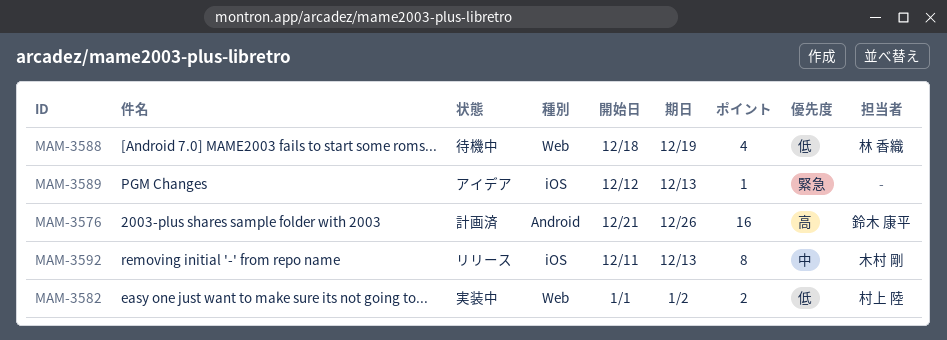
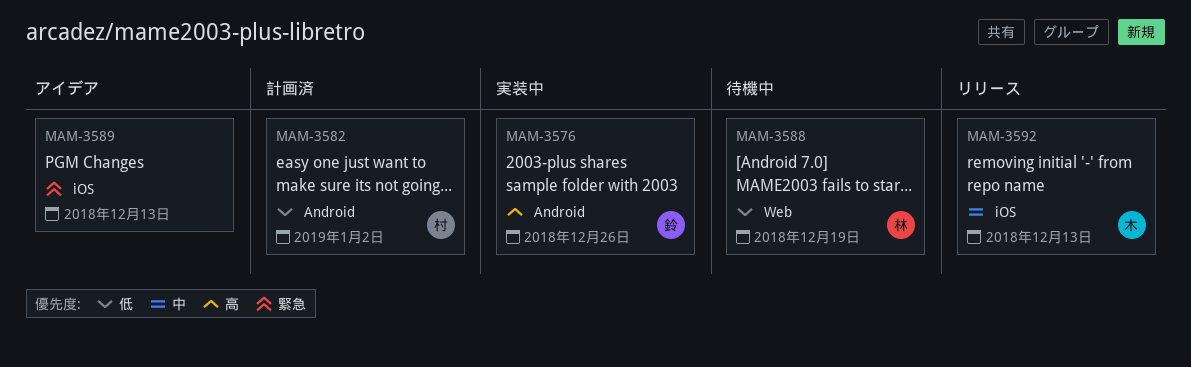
MAM-3576, status: 計画済 -> 実装中
MAM-3582, status: 実装中 -> 計画済
MAM-3582, label: Web -> Android

